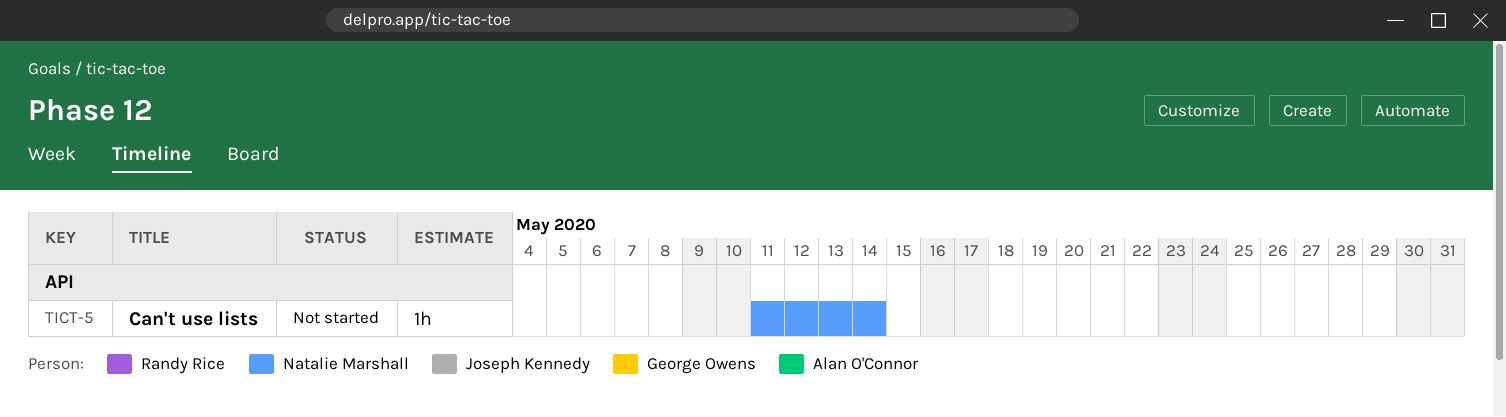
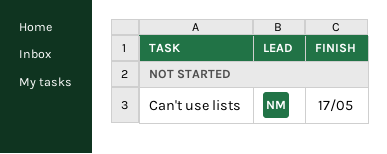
Can't use lists, due: May 14 -> May 17

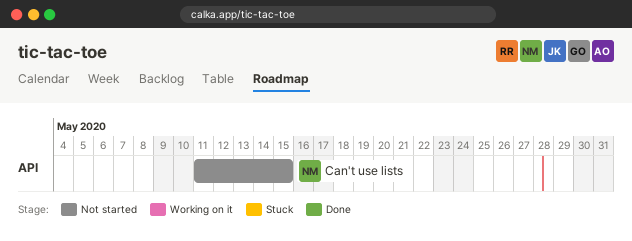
Can't use lists, due: May 17 -> May 15

